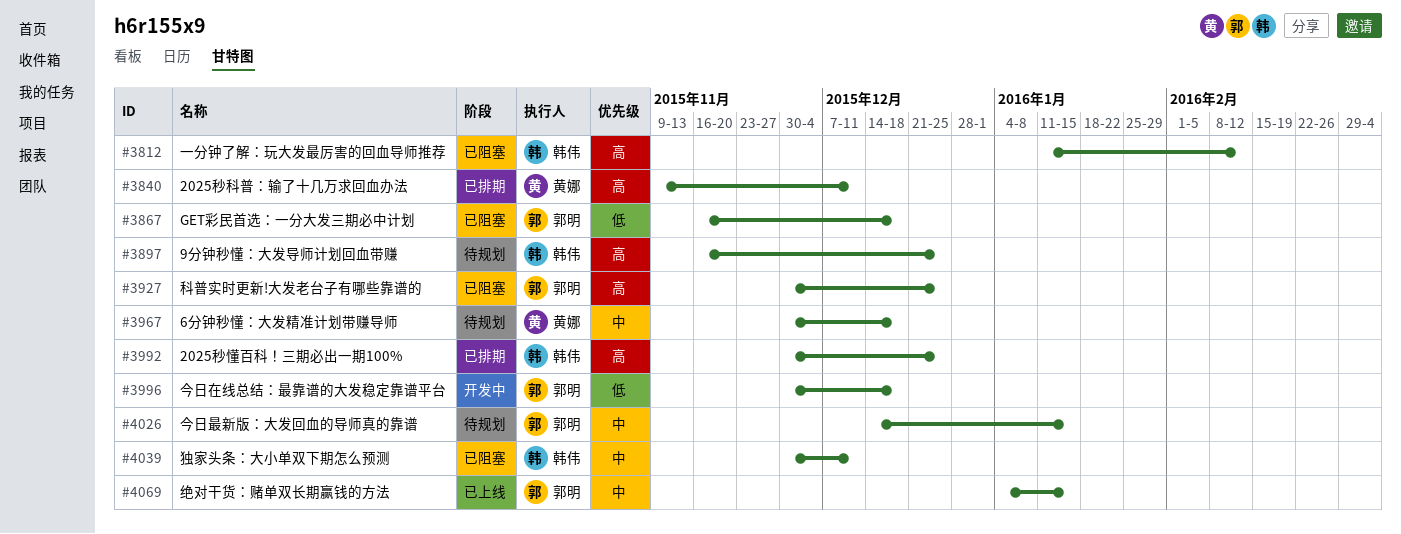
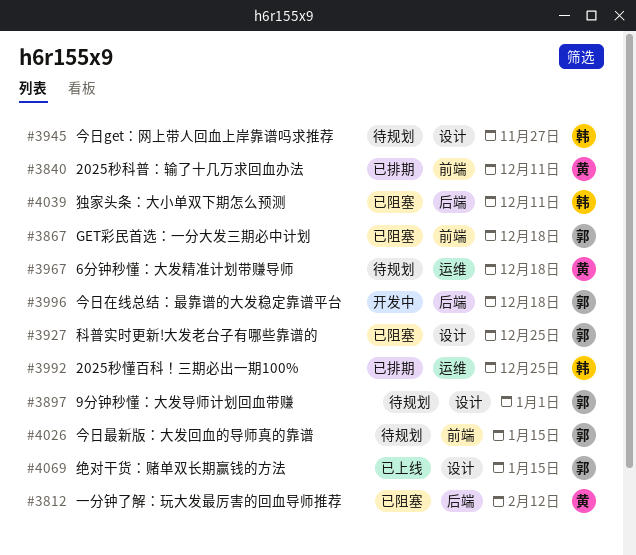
#3812, owner: 韩伟 -> 黄娜
#3897, owner: 韩伟 -> 郭明
#3897, due: Dec 25 -> Jan 1
#3945: none -> present

